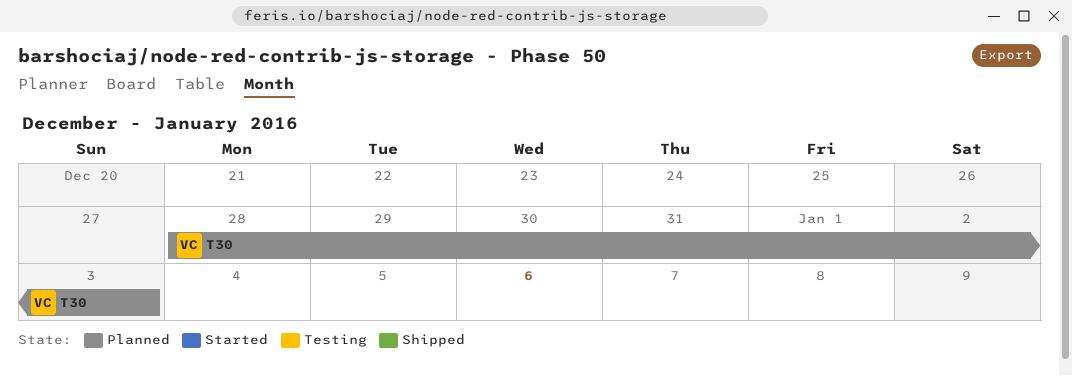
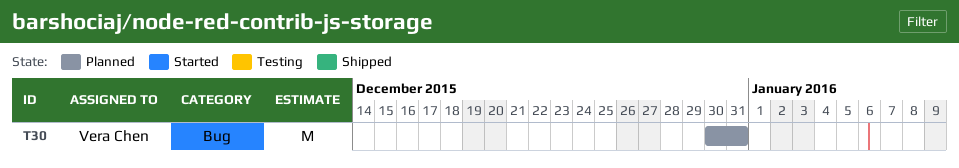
T30, start: Dec 28 -> Dec 30
T30, due: Jan 3 -> Dec 31

